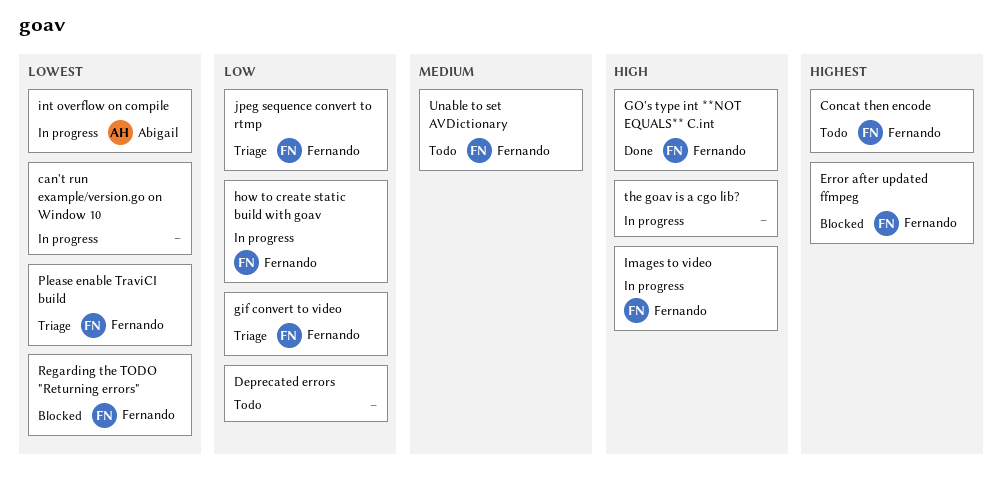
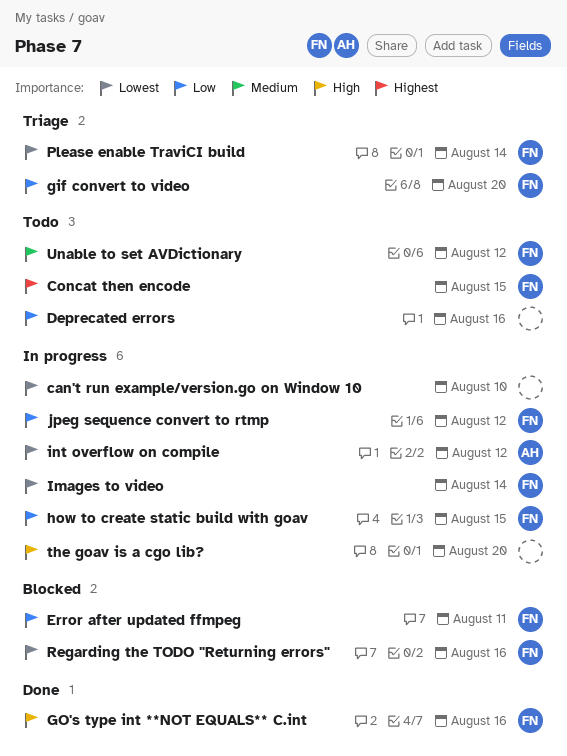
Error after updated ffmpeg, priority: Highest -> Low
Images to video, priority: High -> Lowest
jpeg sequence convert to rtmp, status: Triage -> In progress

